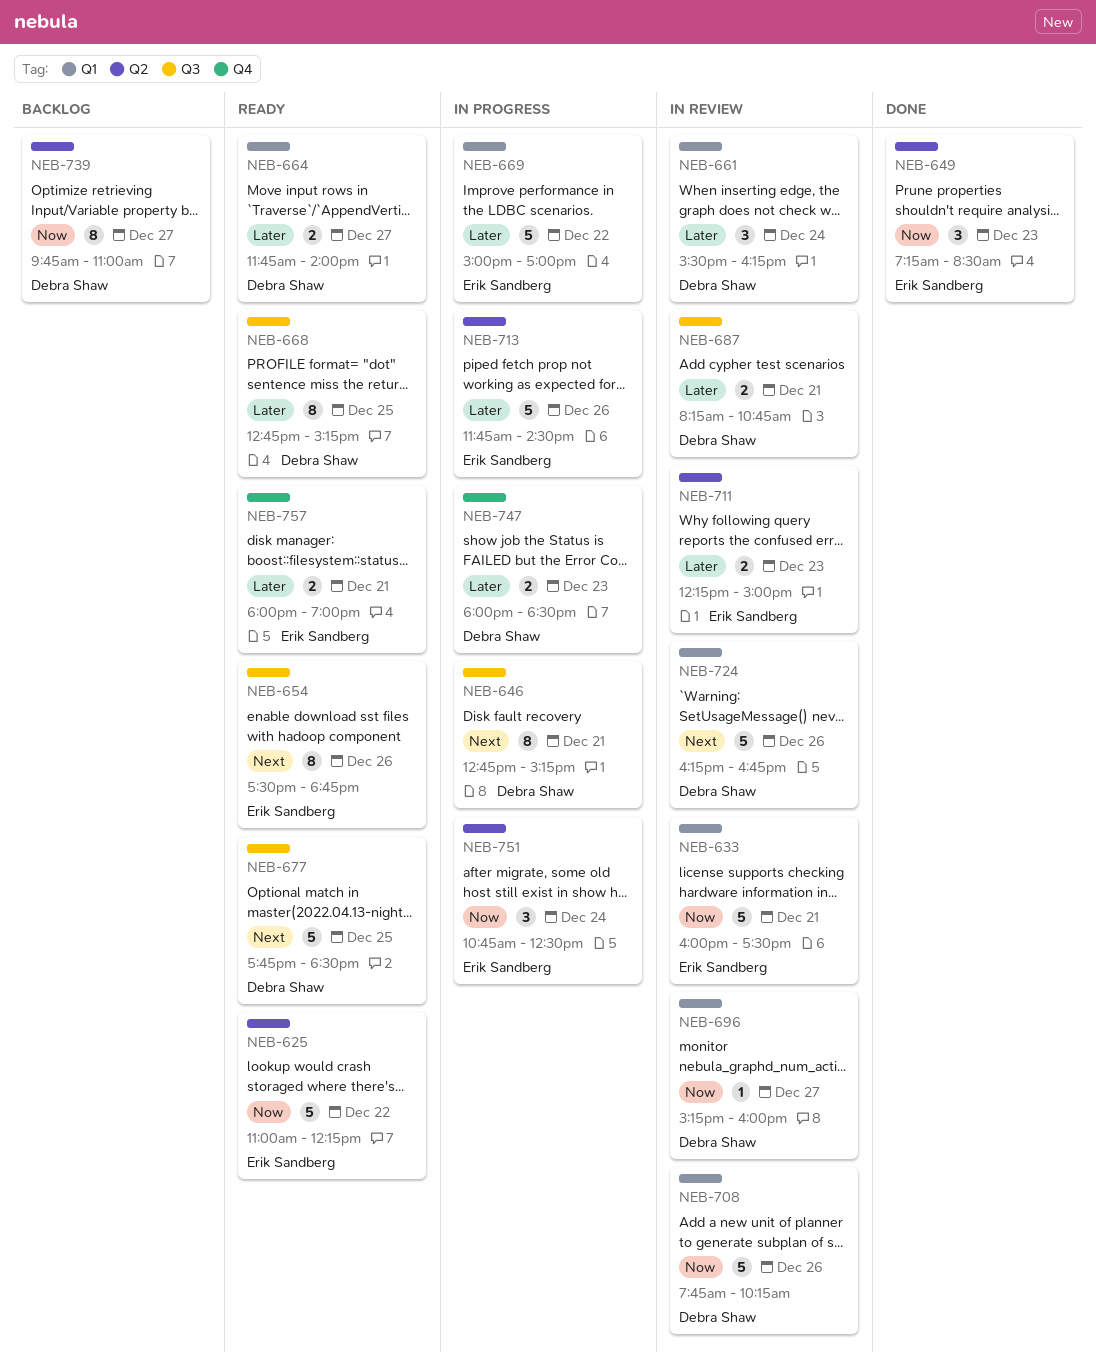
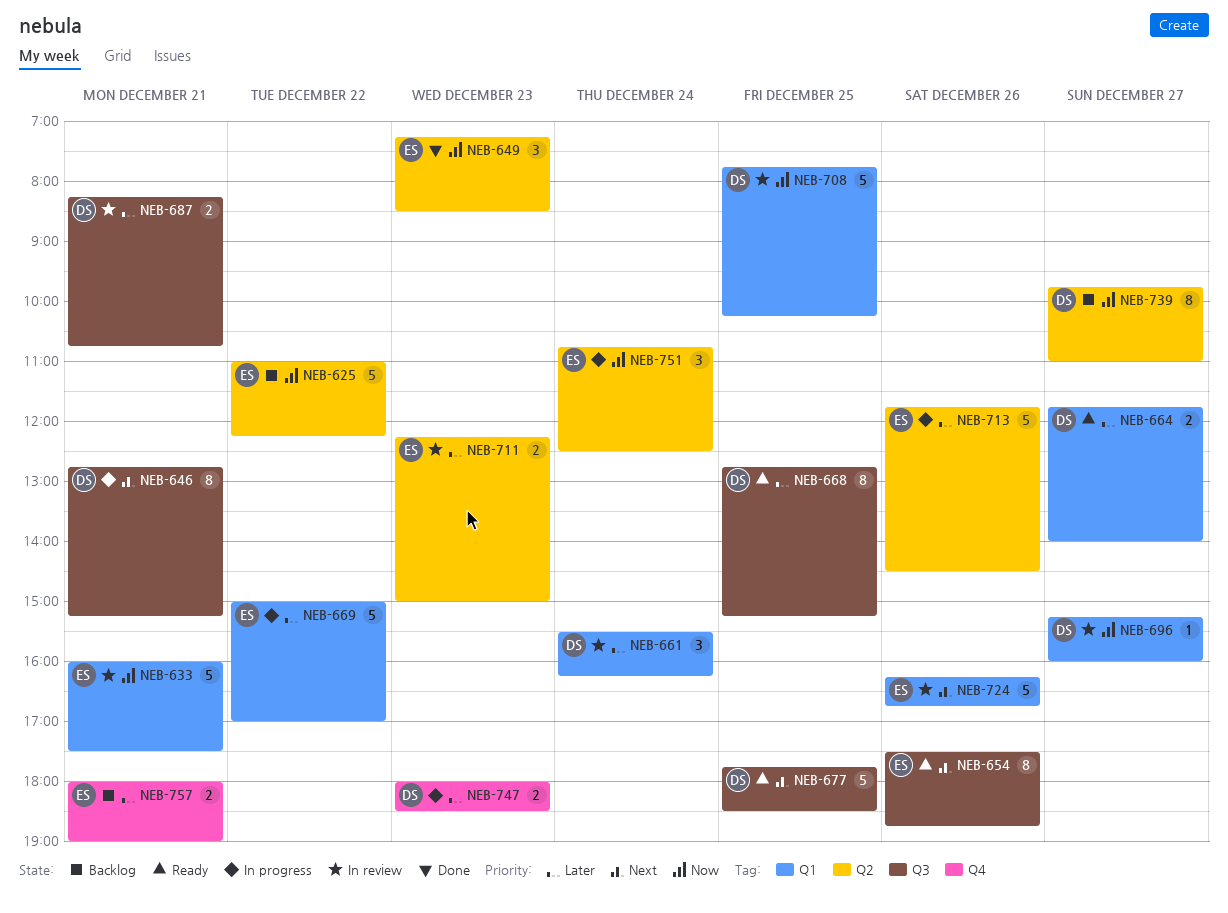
NEB-625, status: Ready -> Backlog
NEB-708, day: Dec 26 -> Dec 25
NEB-724, owner: Debra Shaw -> Erik Sandberg
NEB-757, status: Ready -> Backlog

